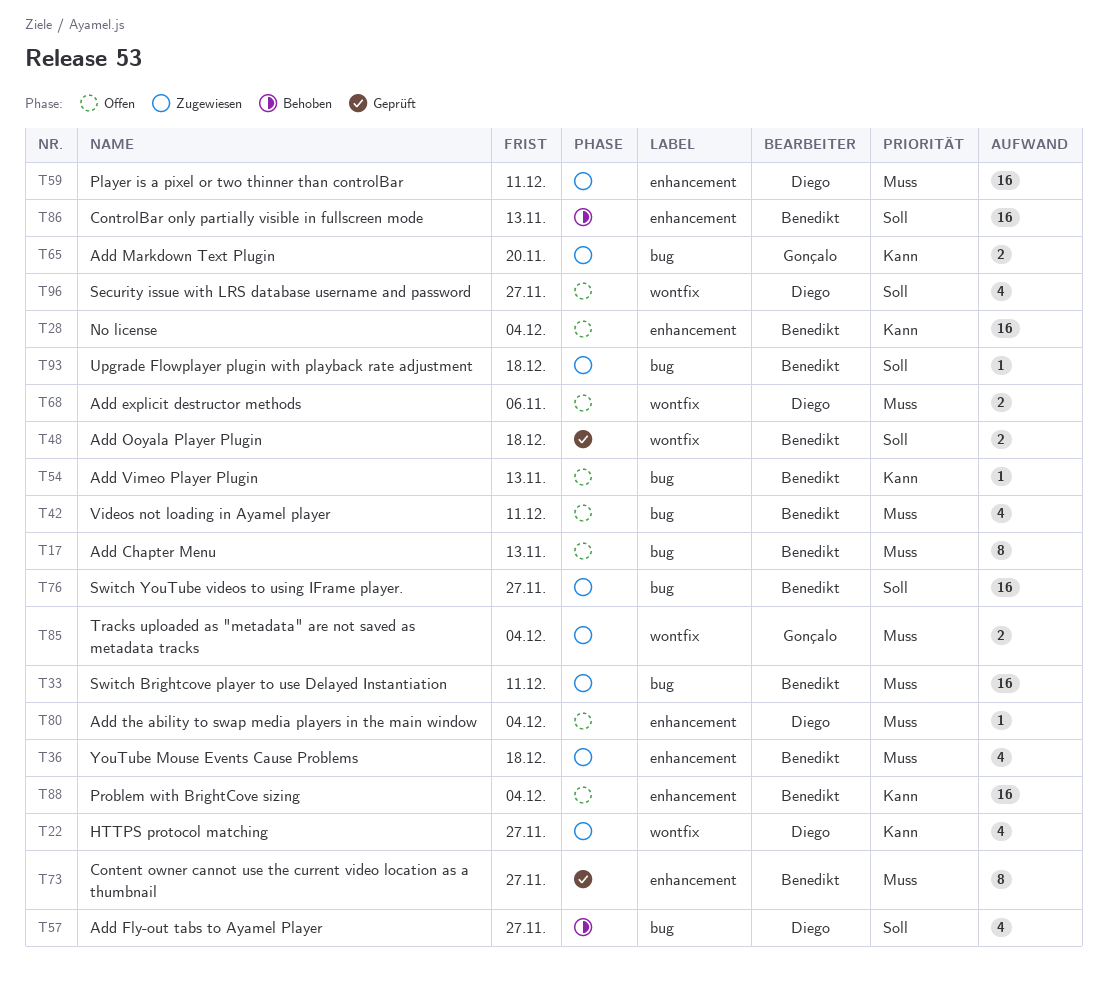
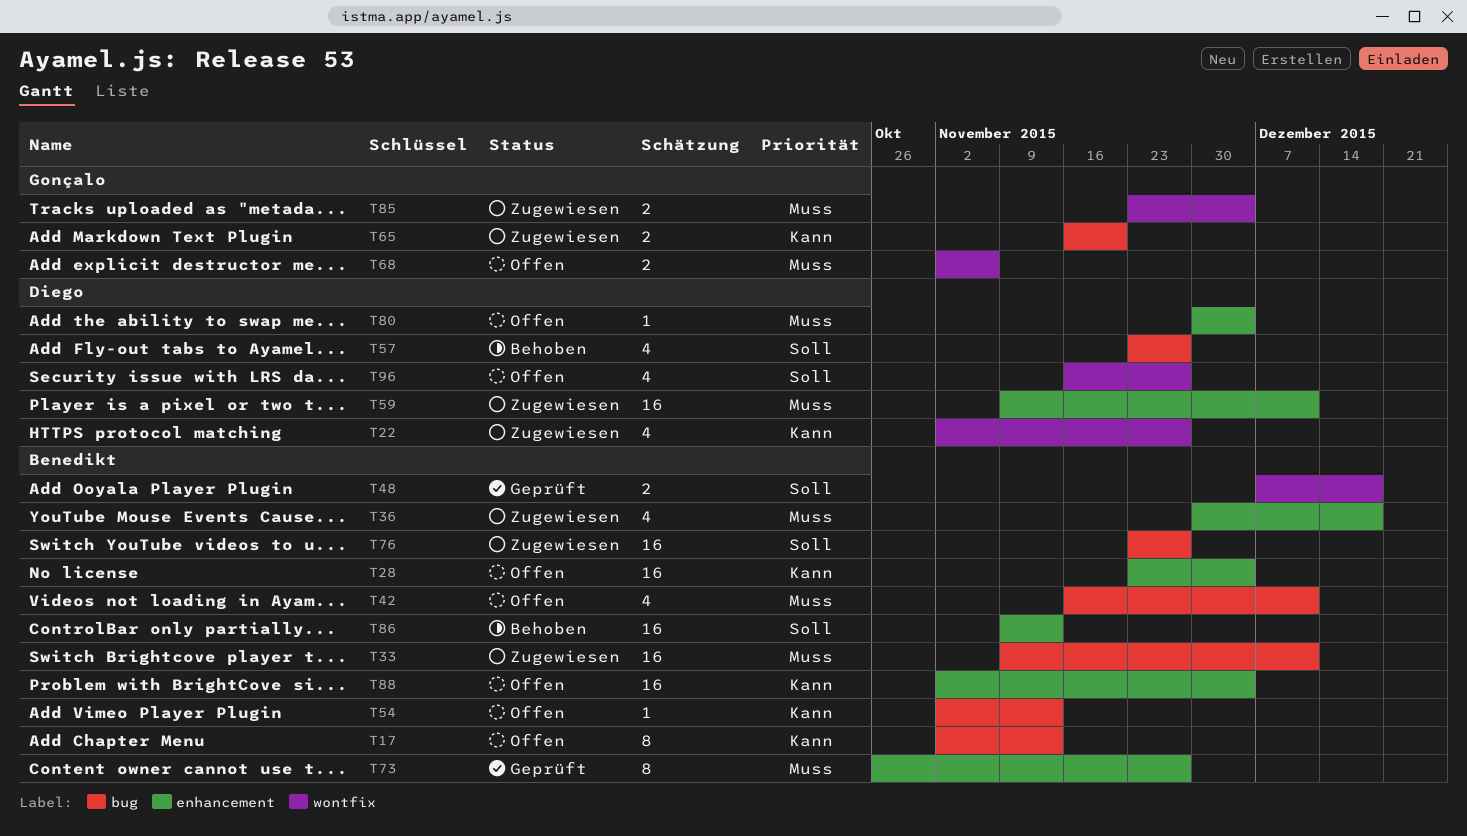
T17, priority: Muss -> Kann
T68, owner: Diego -> Gonçalo
T93: present -> none

